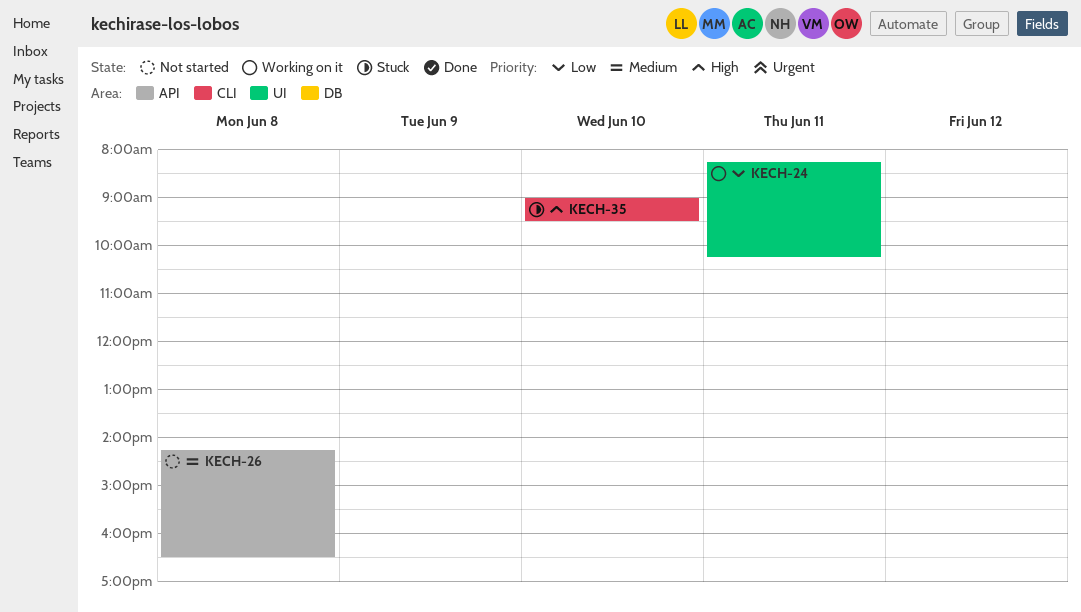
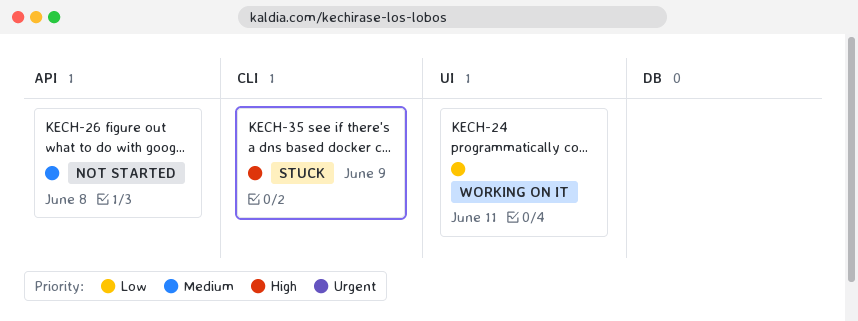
KECH-35, day: Jun 10 -> Jun 9

